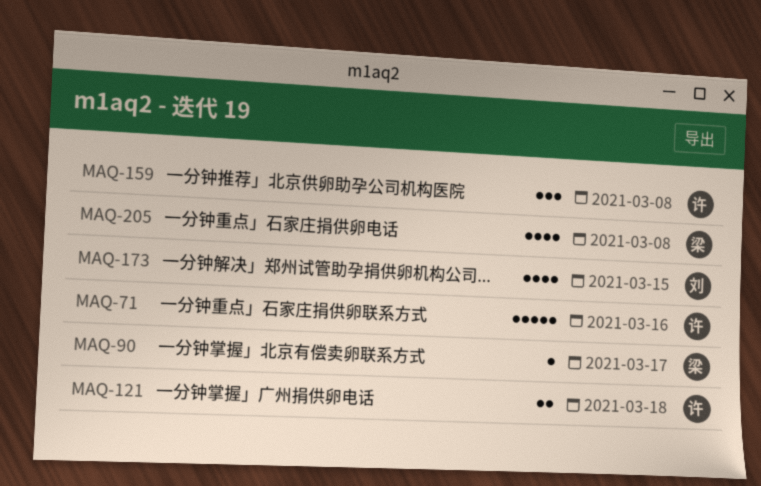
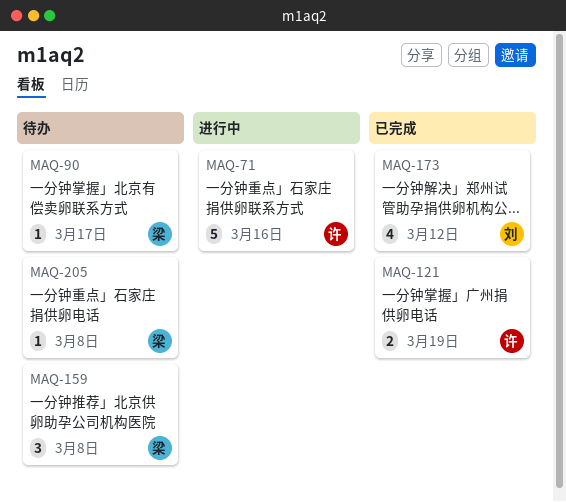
MAQ-121, due: Mar 18 -> Mar 19
MAQ-159, owner: 许 -> 梁
MAQ-173, due: Mar 15 -> Mar 12
MAQ-205, estimate: 4 -> 1

